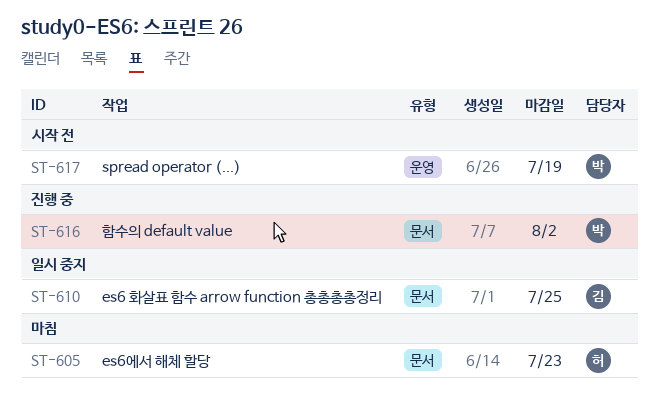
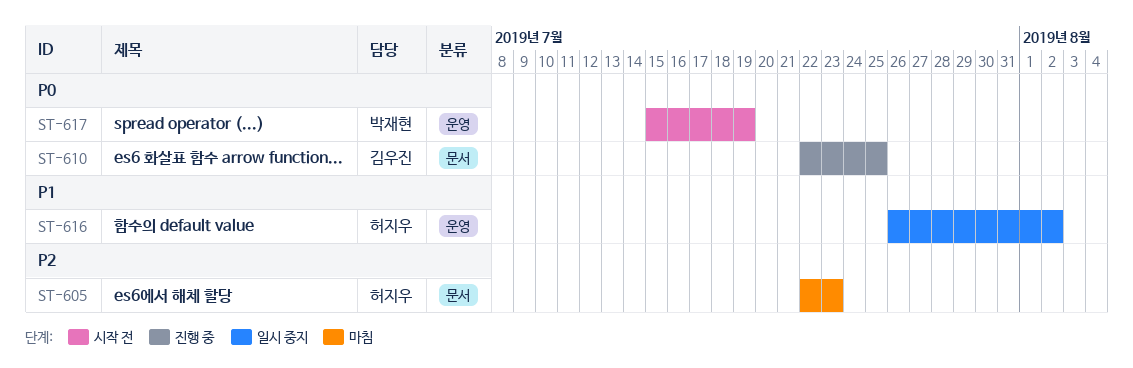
ST-610, status: 일시 중지 -> 진행 중
ST-616, status: 진행 중 -> 일시 중지
ST-616, owner: 박재현 -> 허지우
ST-616, label: 문서 -> 운영

